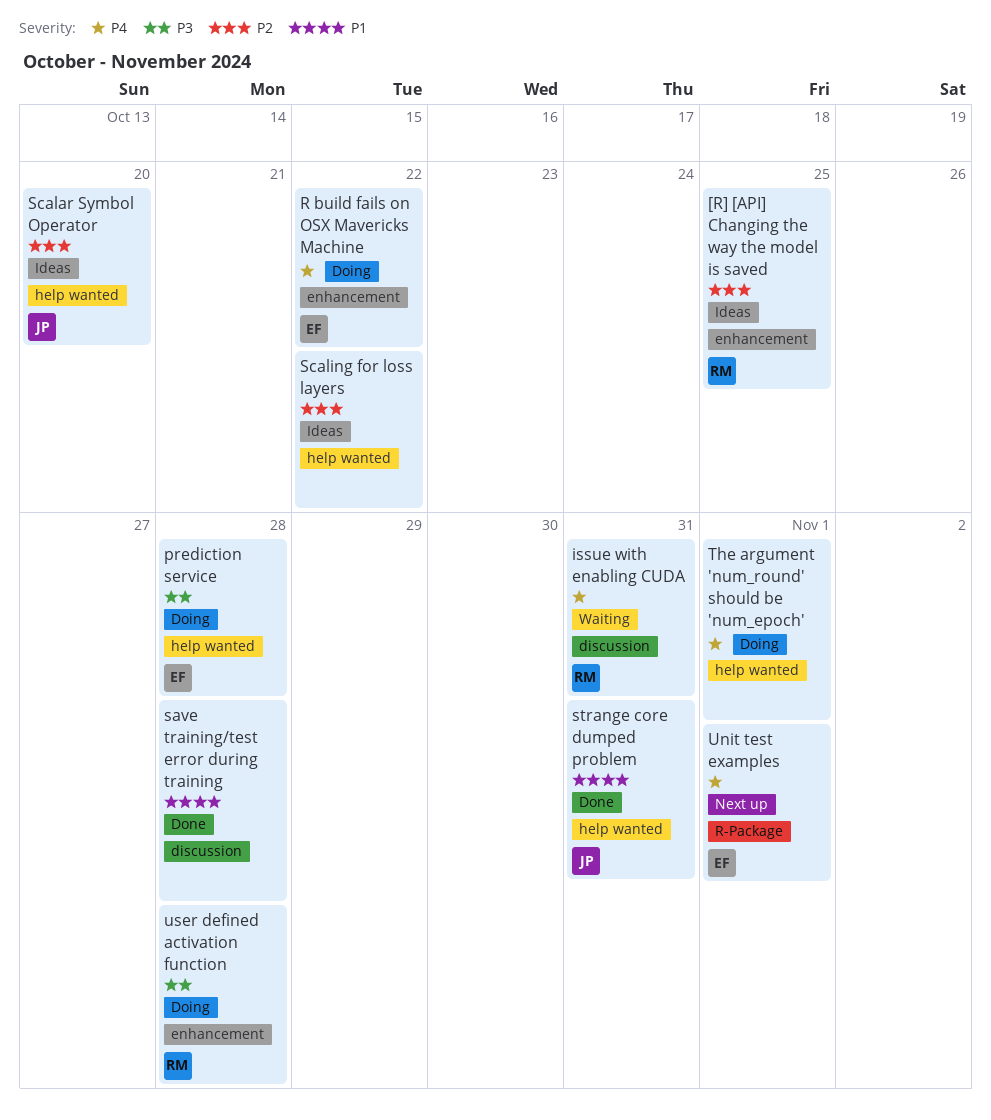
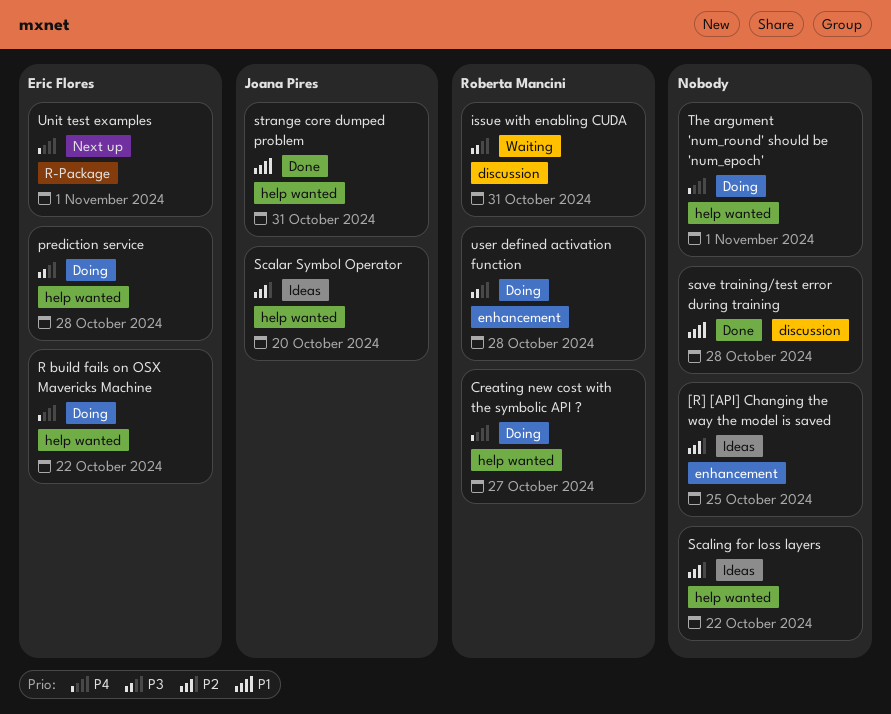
[R] [API] Changing the way the model is saved, owner: Roberta Mancini -> none
Creating new cost with the symbolic API ?: none -> present
issue with enabling CUDA, priority: P4 -> P3
R build fails on OSX Mavericks Machine, label: enhancement -> help wanted

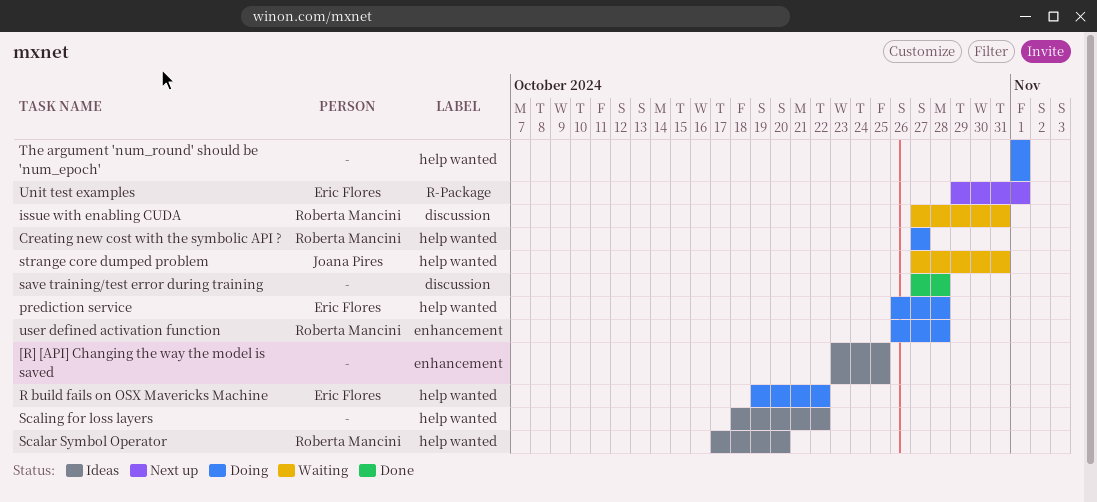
Scalar Symbol Operator, owner: Joana Pires -> Roberta Mancini
strange core dumped problem, status: Done -> Waiting

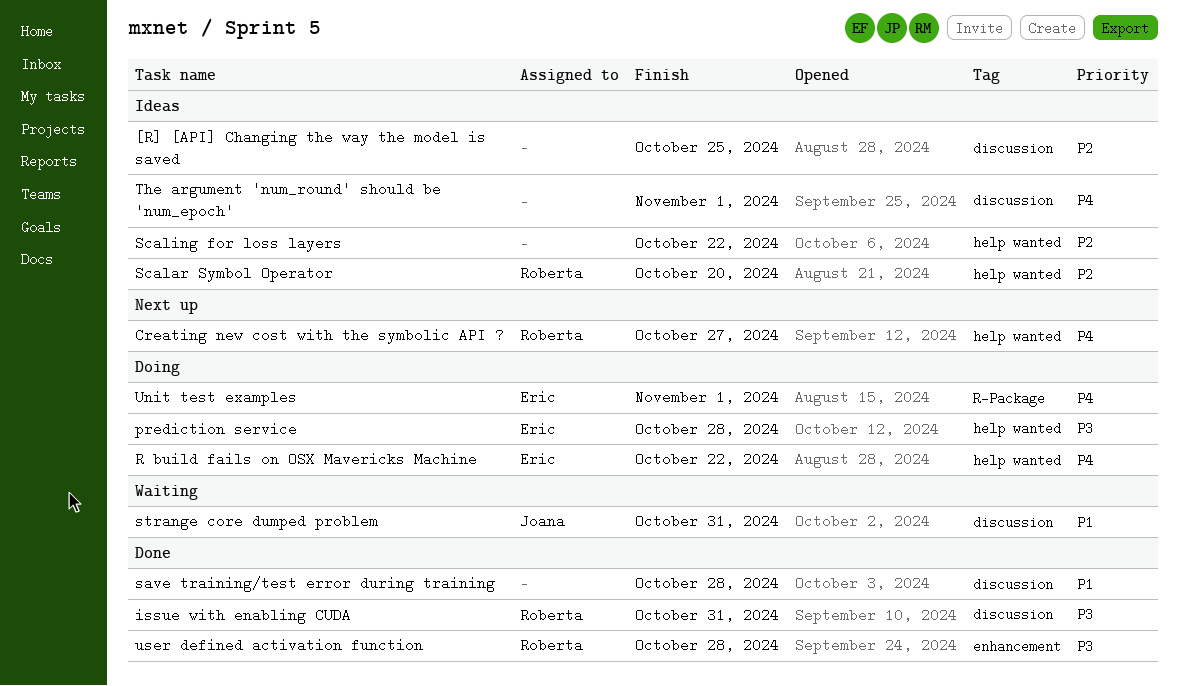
[R] [API] Changing the way the model is saved, label: enhancement -> discussion
Creating new cost with the symbolic API ?, status: Doing -> Next up
issue with enabling CUDA, status: Waiting -> Done
strange core dumped problem, label: help wanted -> discussion
The argument 'num_round' should be 'num_epoch', status: Doing -> Ideas
The argument 'num_round' should be 'num_epoch', label: help wanted -> discussion
Unit test examples, status: Next up -> Doing
user defined activation function, status: Doing -> Done

